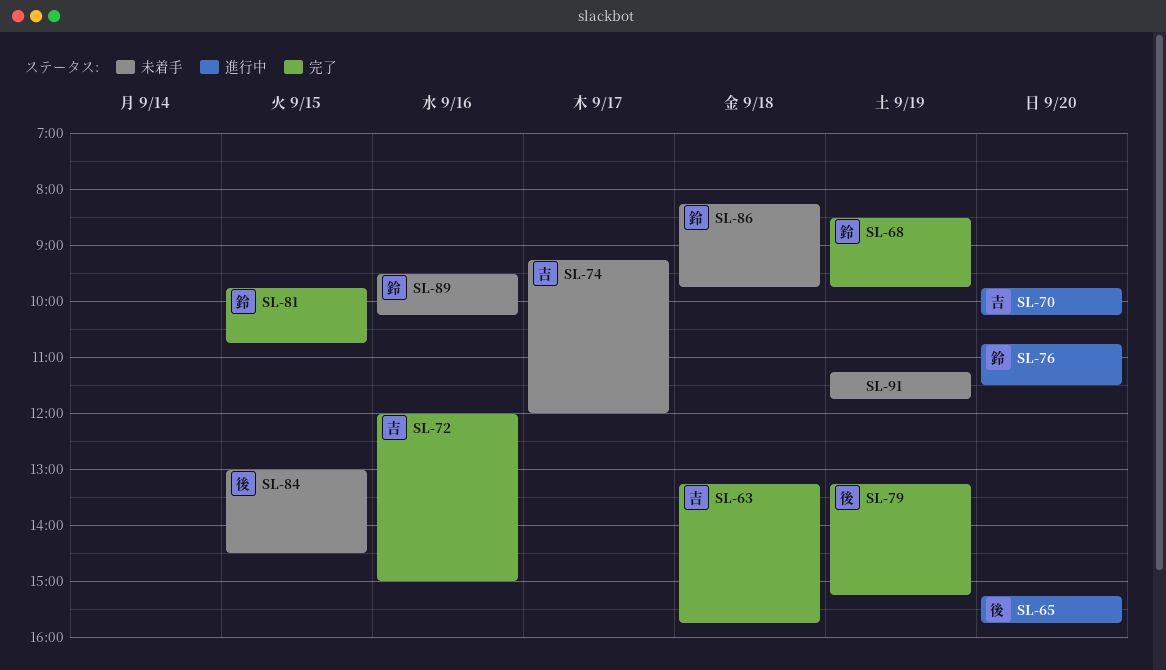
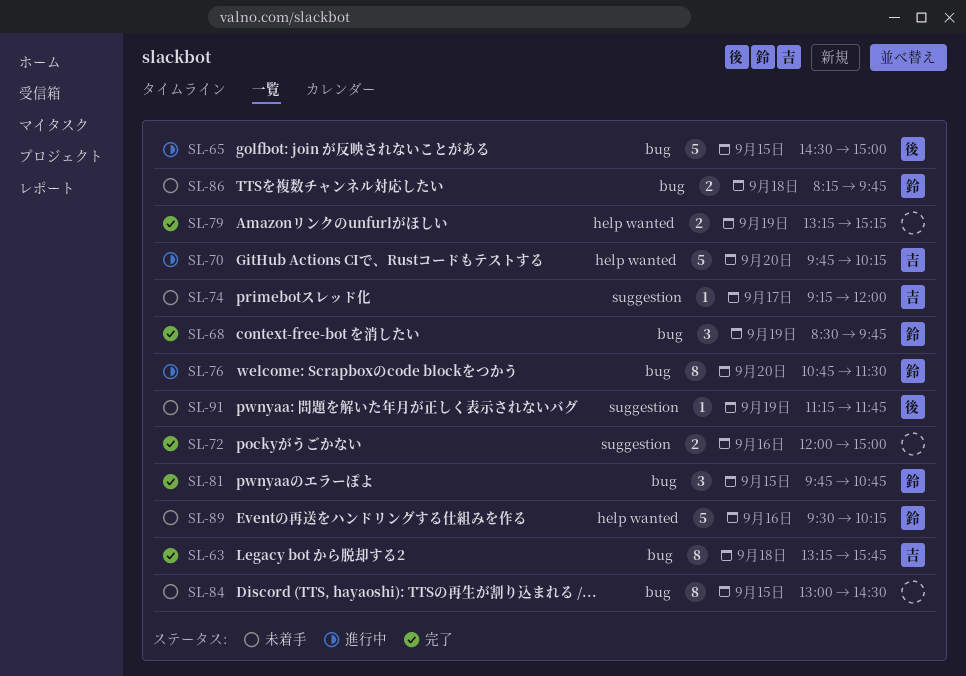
SL-65, day: Sep 20 -> Sep 15
SL-65, begins: 15:15 -> 14:30
SL-65, ends: 15:45 -> 15:00
SL-72, owner: 吉 -> none
SL-79, owner: 後 -> none
SL-84, owner: 後 -> none
SL-91, owner: none -> 後

